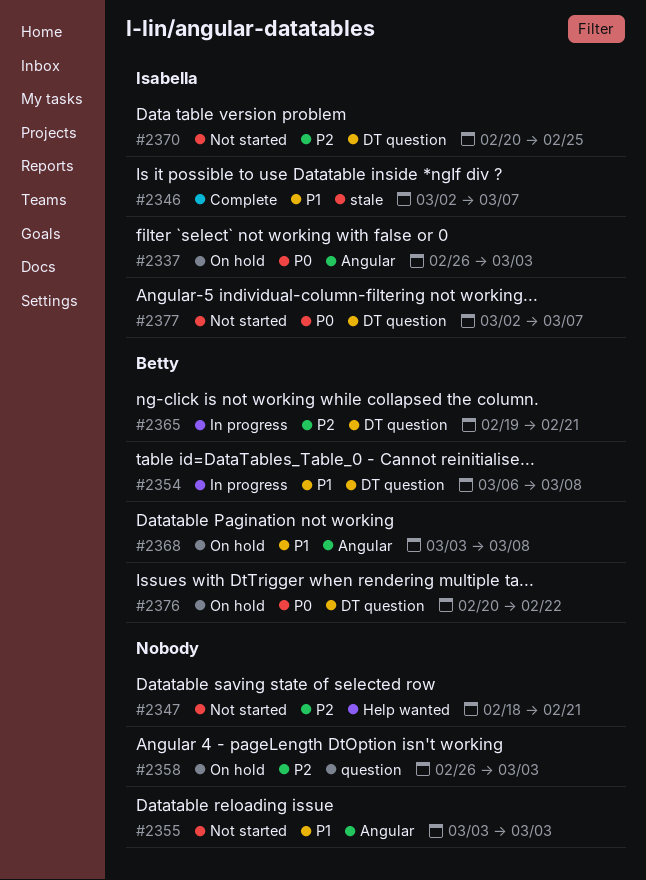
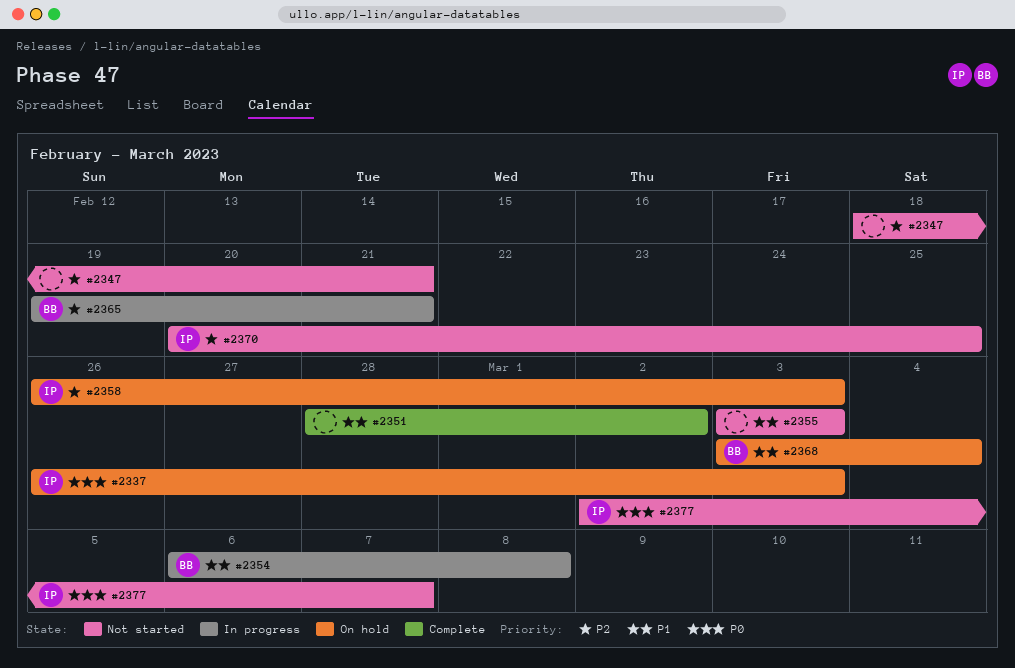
#2346: present -> none
#2351: none -> present
#2358, owner: none -> Isabella
#2368, due: Mar 8 -> Mar 4
#2376: present -> none

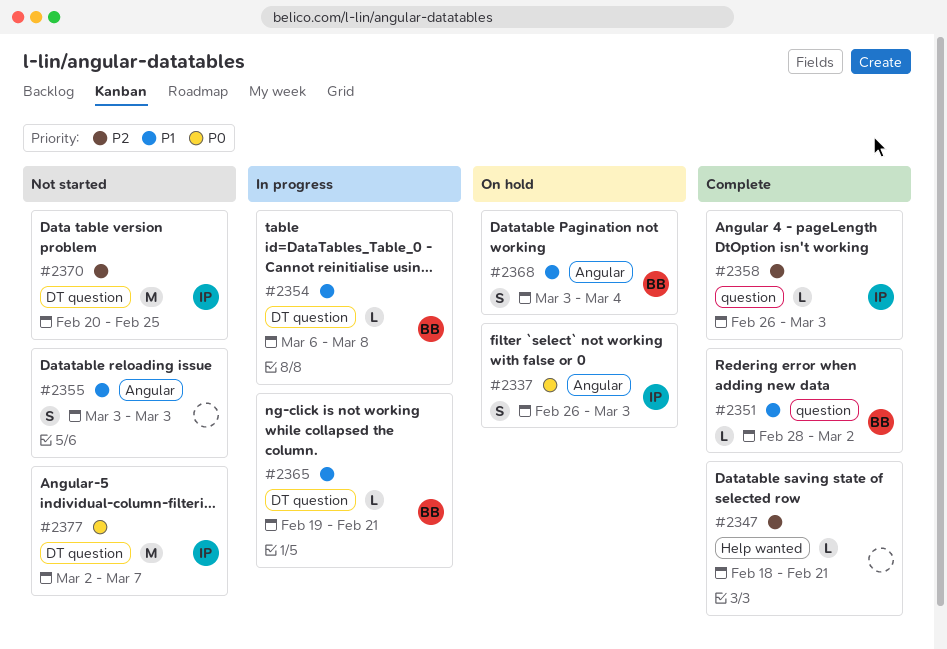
#2347, status: Not started -> Complete
#2351, owner: none -> BB
#2358, status: On hold -> Complete
#2365, priority: P2 -> P1

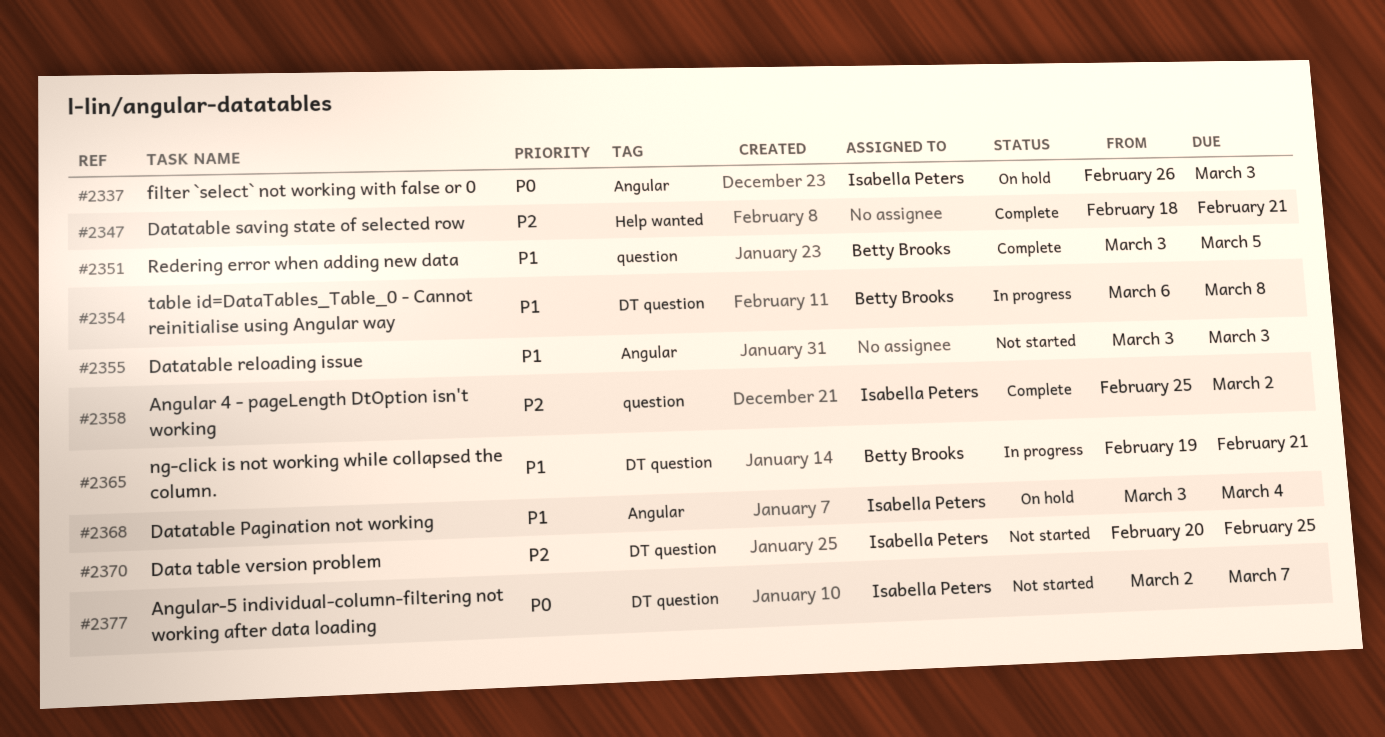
#2351, start: Feb 28 -> Mar 3
#2351, due: Mar 2 -> Mar 5
#2358, start: Feb 26 -> Feb 25
#2358, due: Mar 3 -> Mar 2
#2368, owner: Betty Brooks -> Isabella Peters

